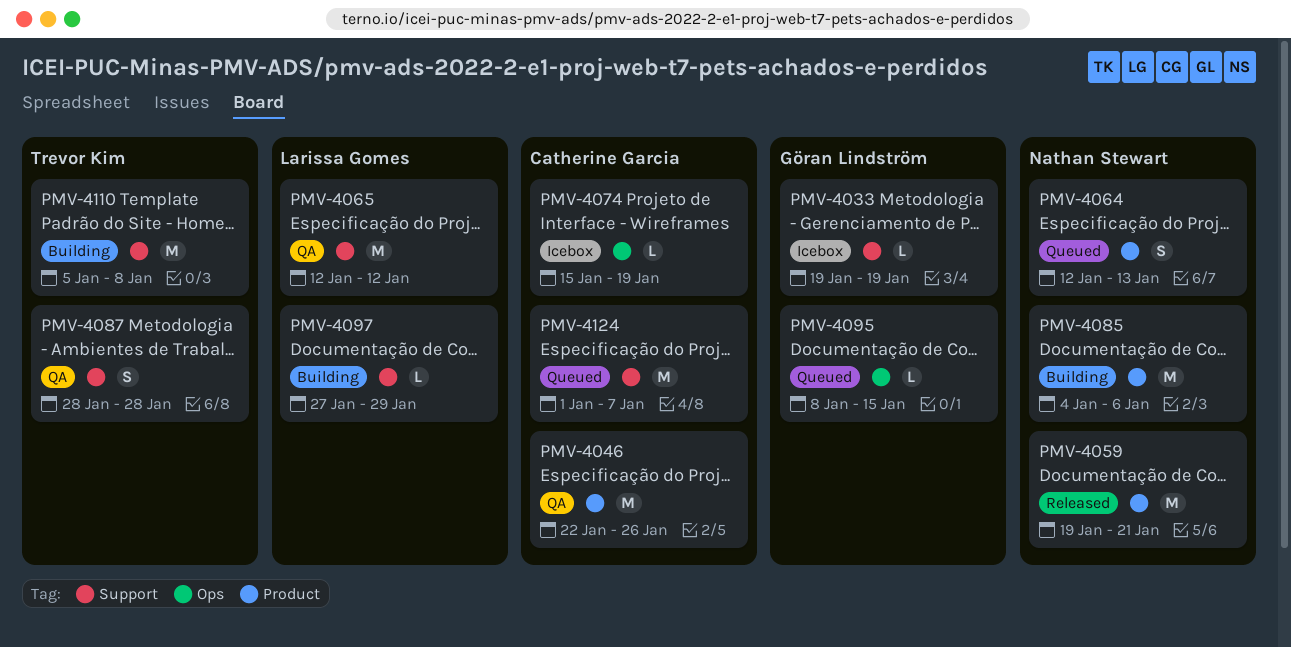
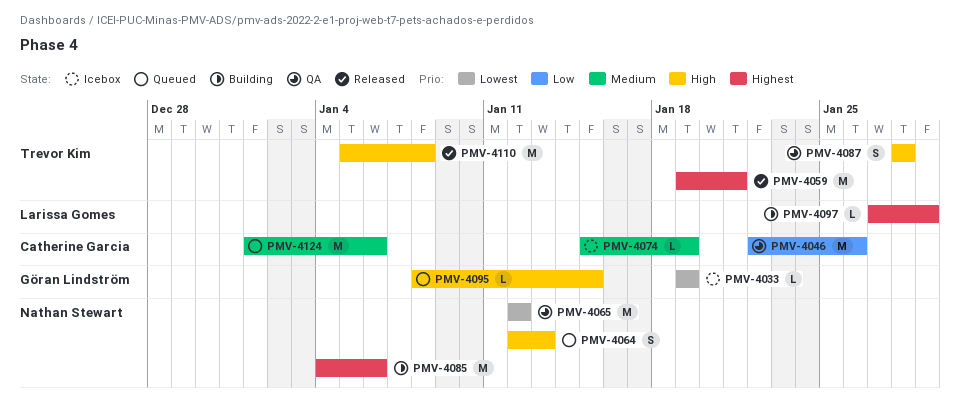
PMV-4059, owner: Nathan Stewart -> Trevor Kim
PMV-4065, owner: Larissa Gomes -> Nathan Stewart
PMV-4110, status: Building -> Released
PMV-4124, due: Jan 7 -> Jan 6

